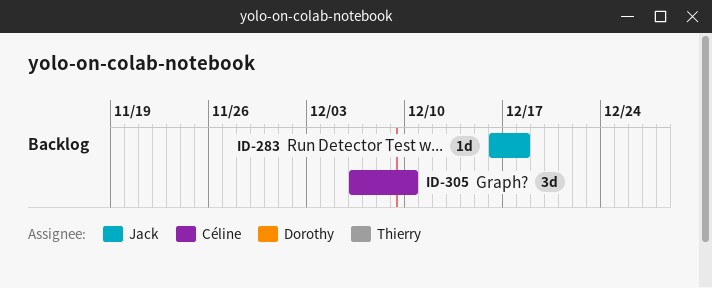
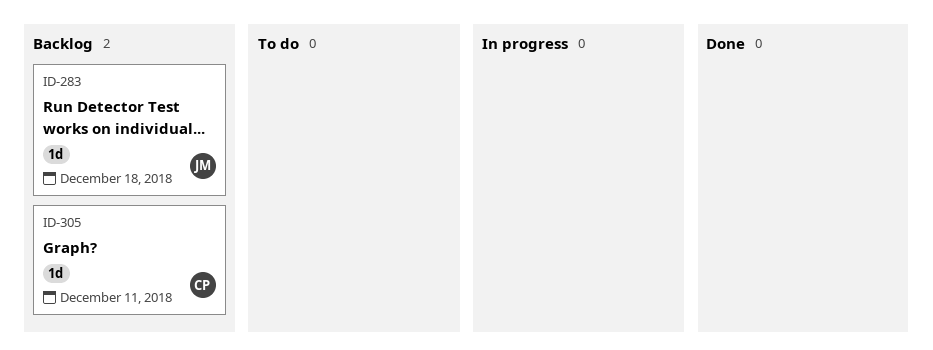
ID-305, estimate: 3d -> 1d
ID-305, due: Dec 10 -> Dec 11

